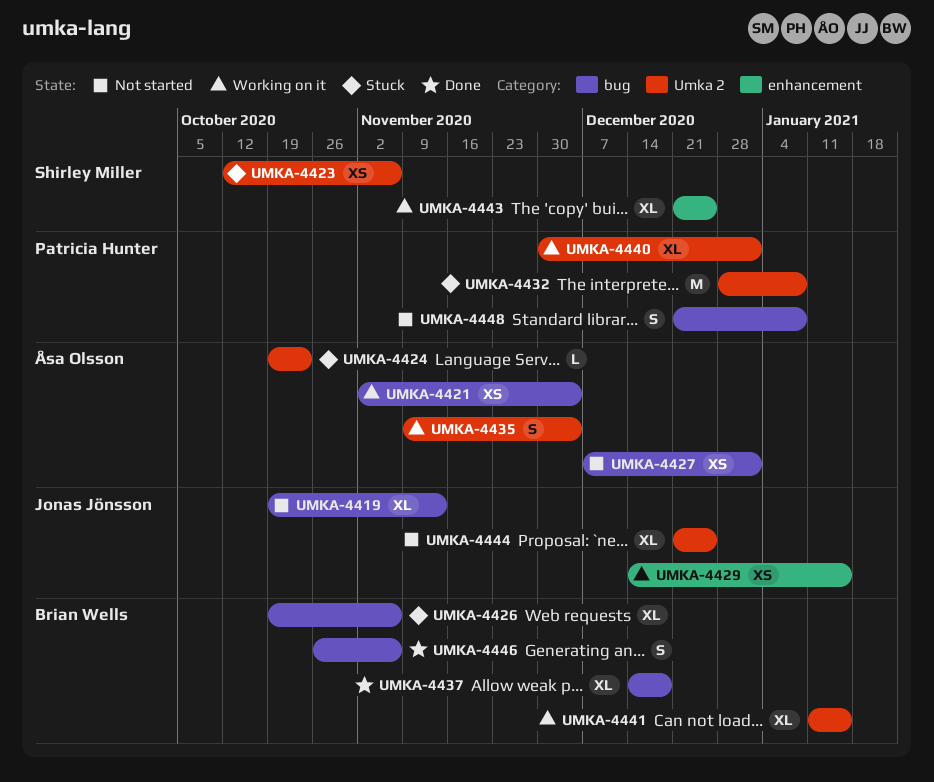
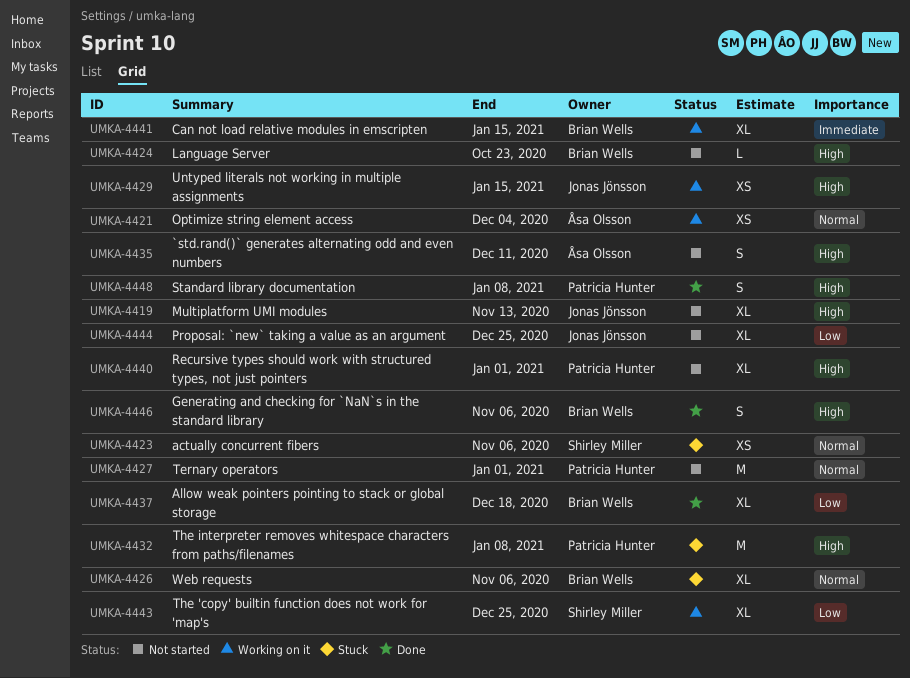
UMKA-4424, status: Stuck -> Not started
UMKA-4424, owner: Åsa Olsson -> Brian Wells
UMKA-4427, owner: Åsa Olsson -> Patricia Hunter
UMKA-4427, estimate: XS -> M
UMKA-4435, status: Working on it -> Not started
UMKA-4435, due: Dec 4 -> Dec 11
UMKA-4440, status: Working on it -> Not started
UMKA-4448, status: Not started -> Done

